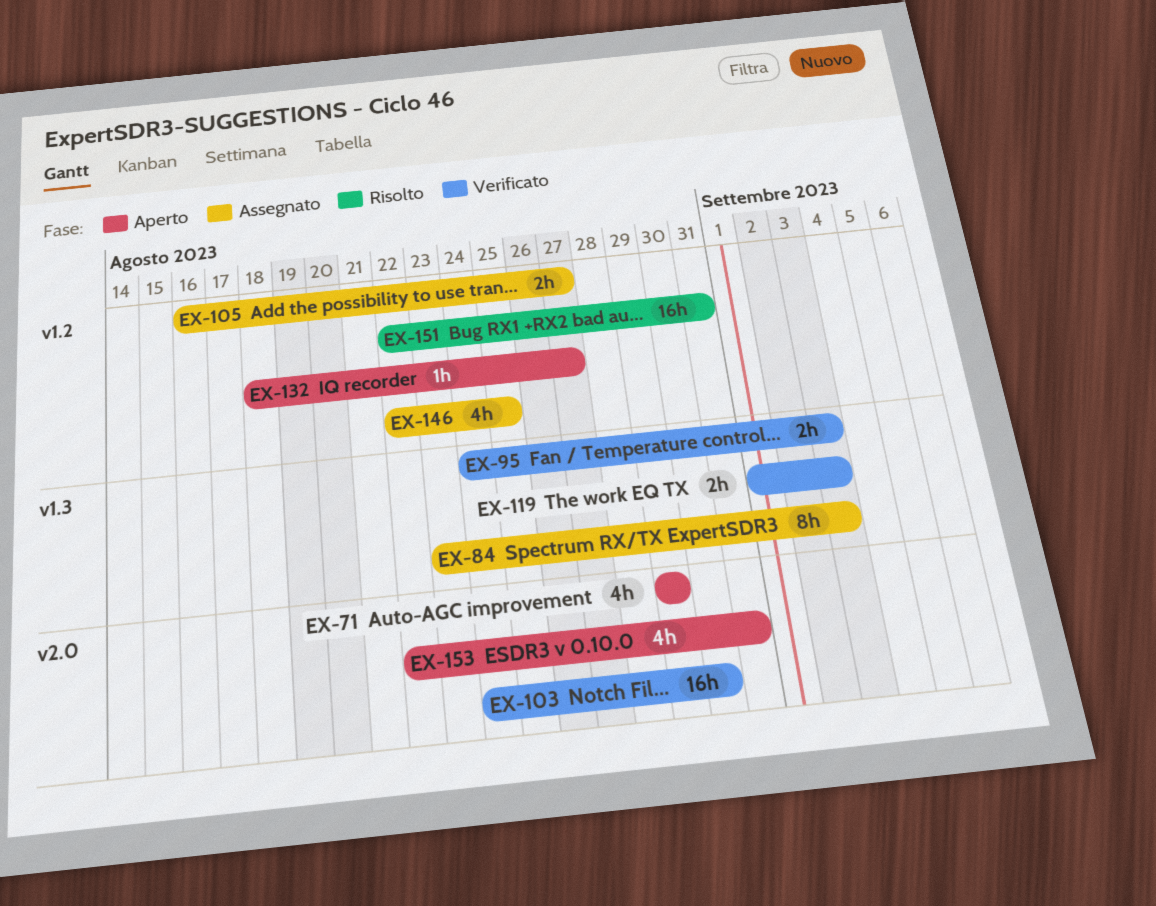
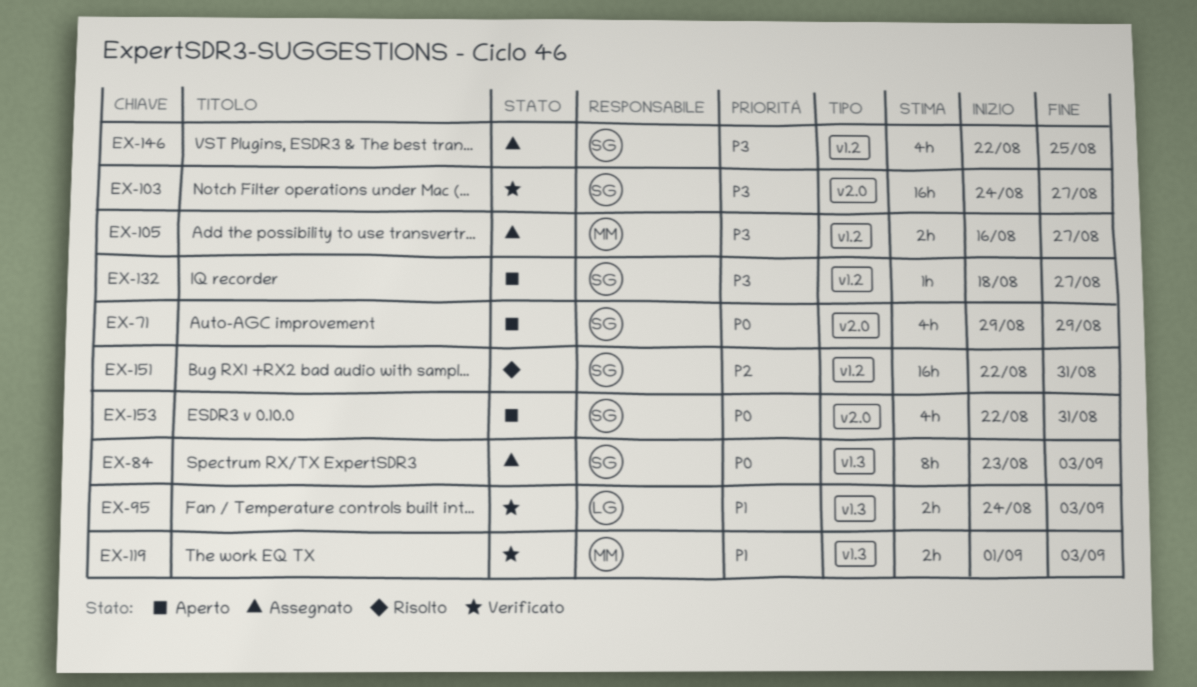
EX-103, due: Aug 30 -> Aug 27

